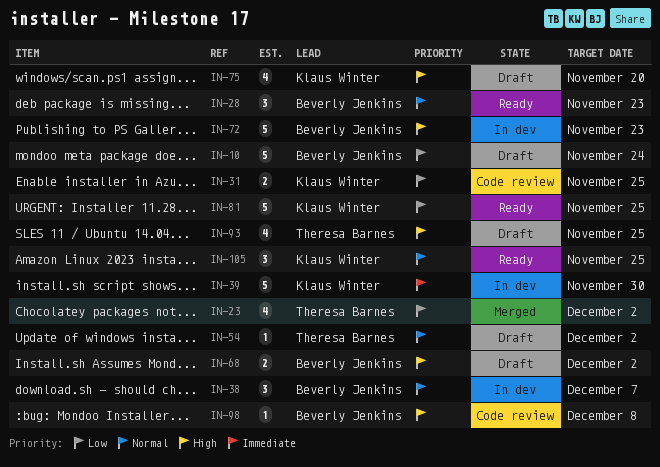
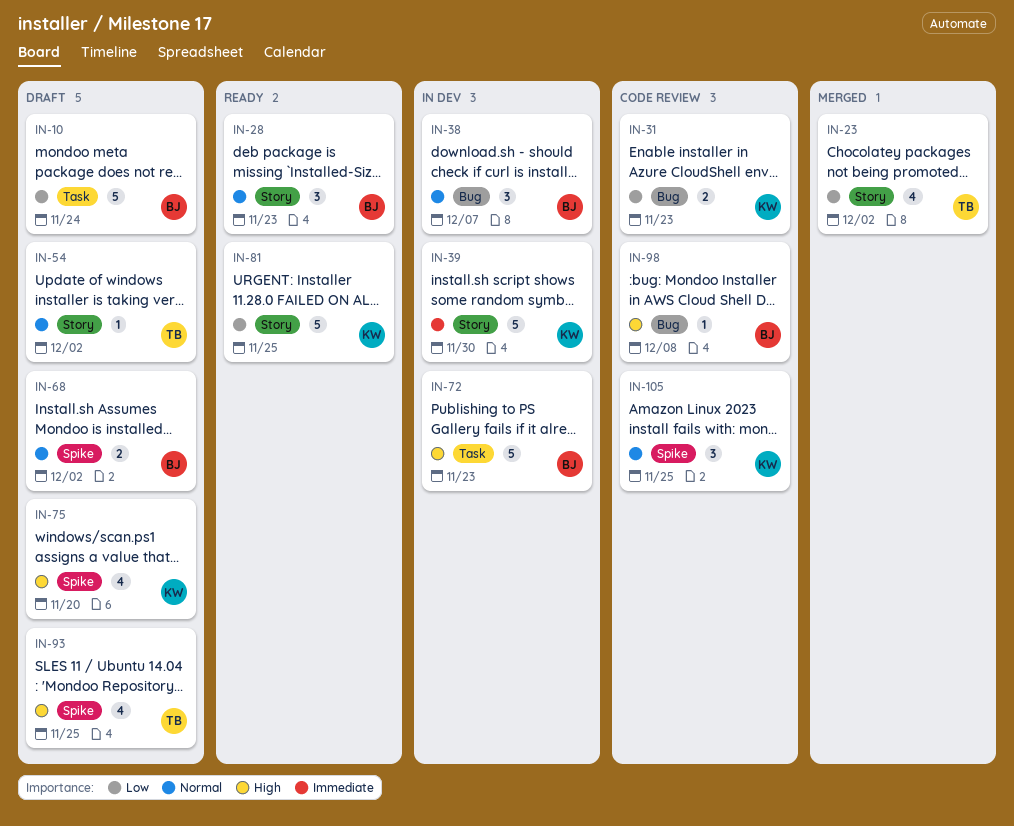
IN-31, due: Nov 25 -> Nov 23
IN-68, priority: High -> Normal
IN-105, status: Ready -> Code review

